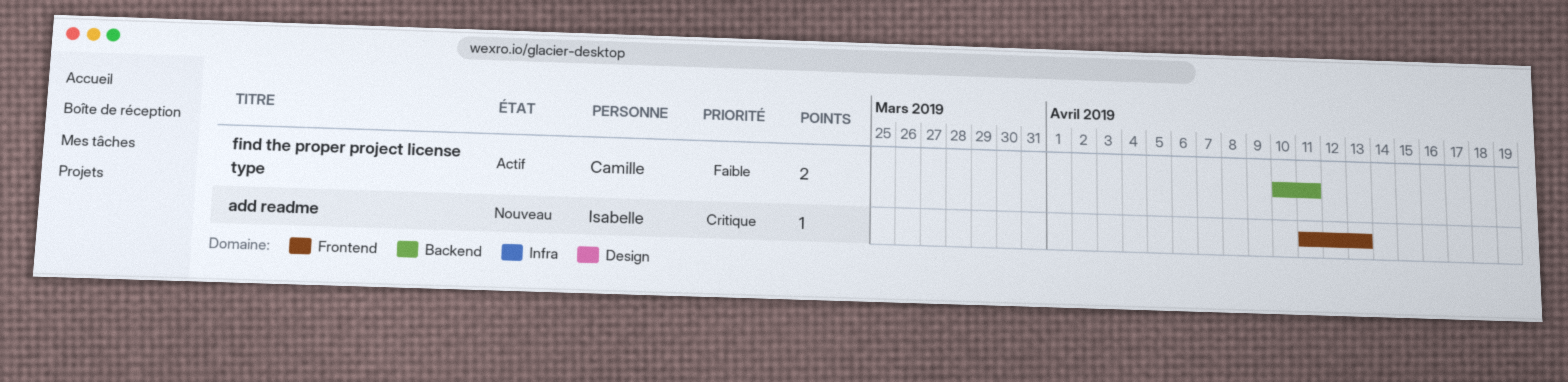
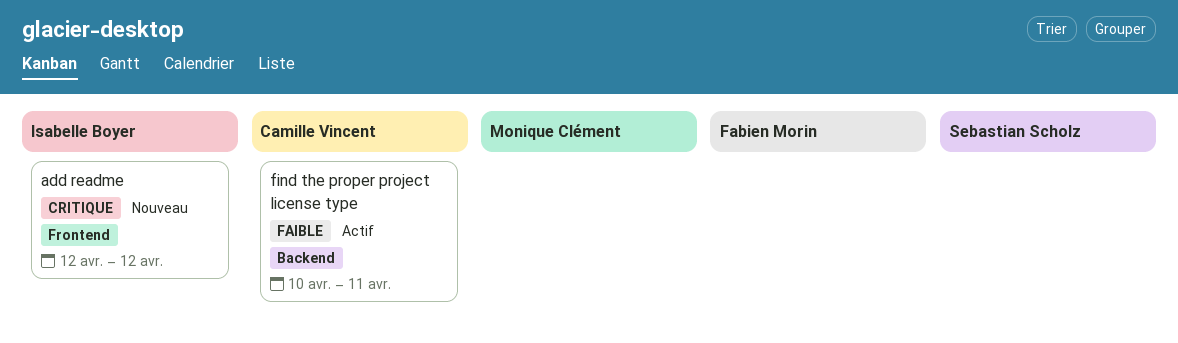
add readme, start: Apr 11 -> Apr 12
add readme, due: Apr 13 -> Apr 12

